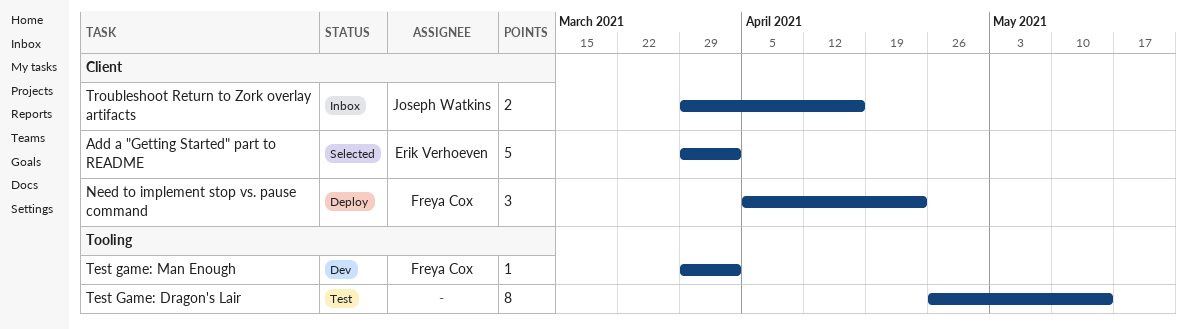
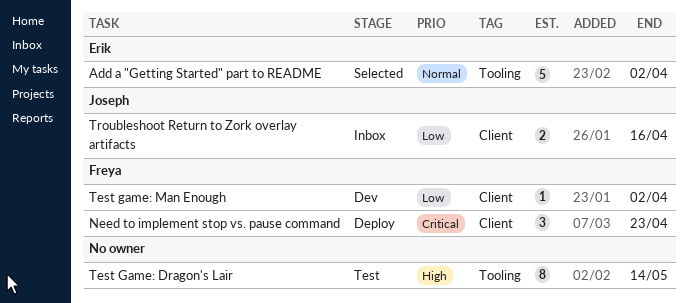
Add a "Getting Started" part to README, label: Client -> Tooling
Test game: Man Enough, label: Tooling -> Client

